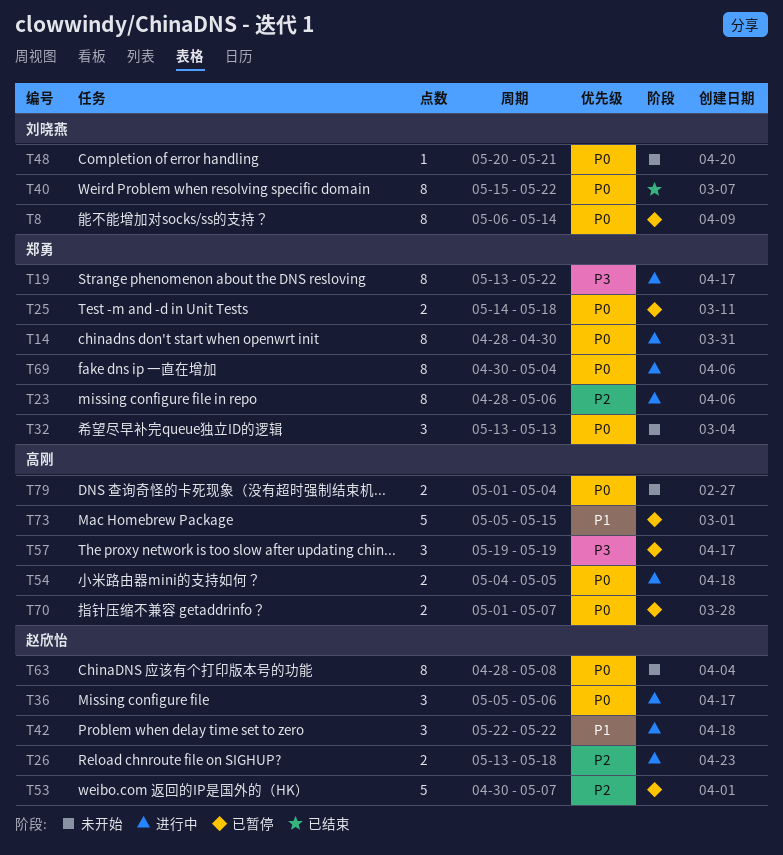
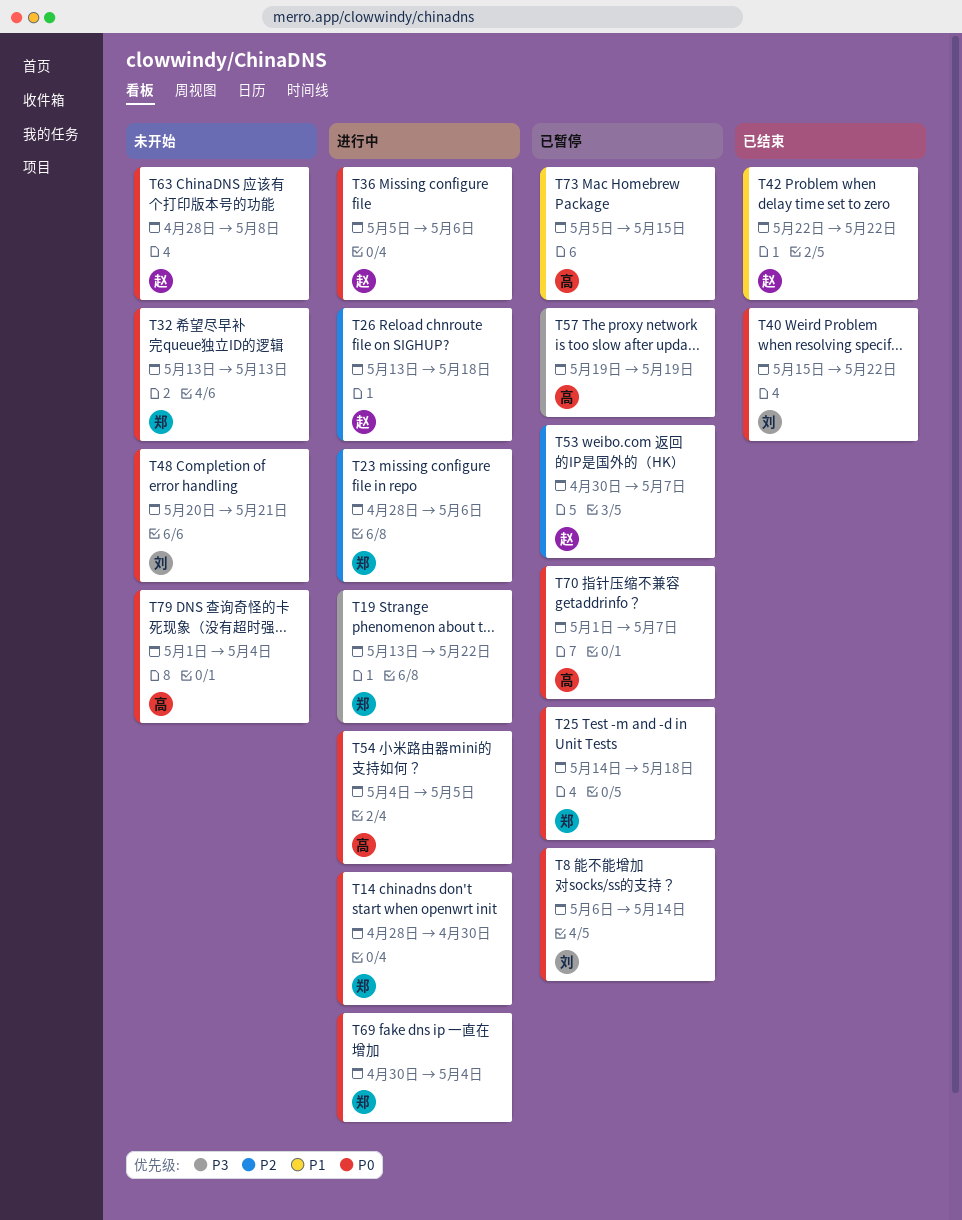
T42, status: 进行中 -> 已结束

